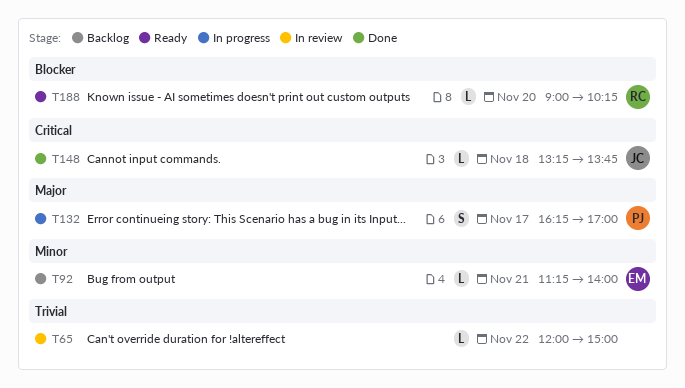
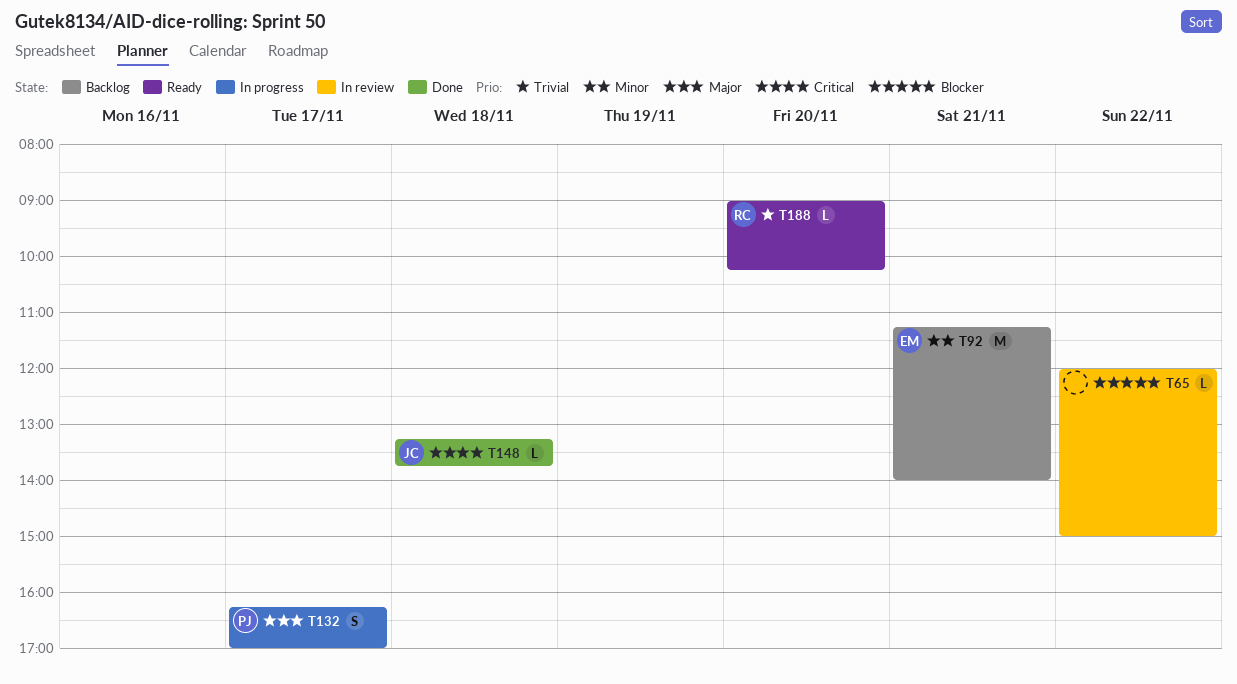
T65, priority: Trivial -> Blocker
T92, estimate: L -> M
T188, priority: Blocker -> Trivial

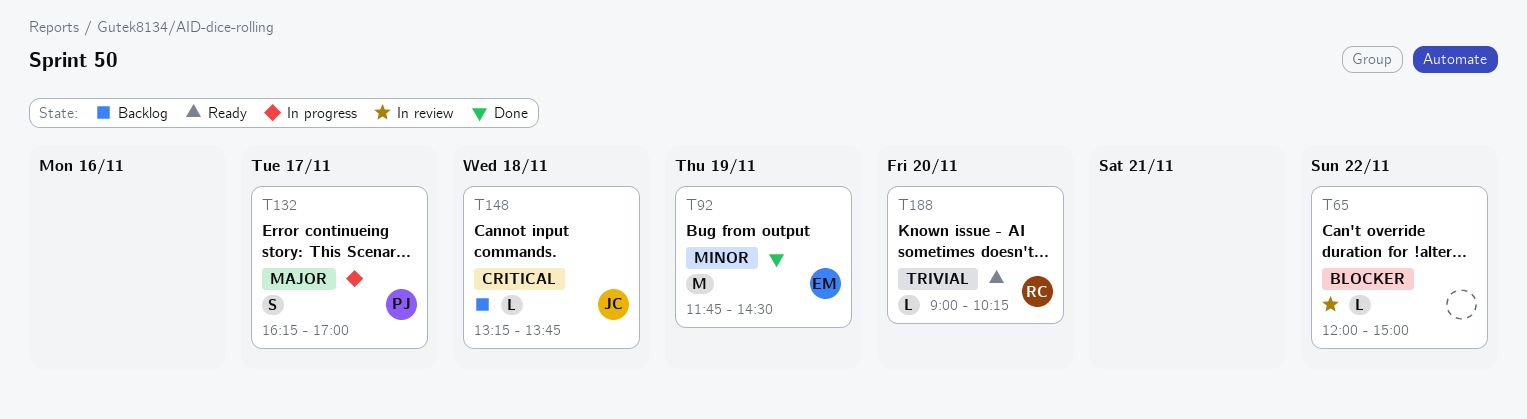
T92, status: Backlog -> Done
T92, day: Nov 21 -> Nov 19
T92, begins: 11:15 -> 11:45
T92, ends: 14:00 -> 14:30
T148, status: Done -> Backlog

